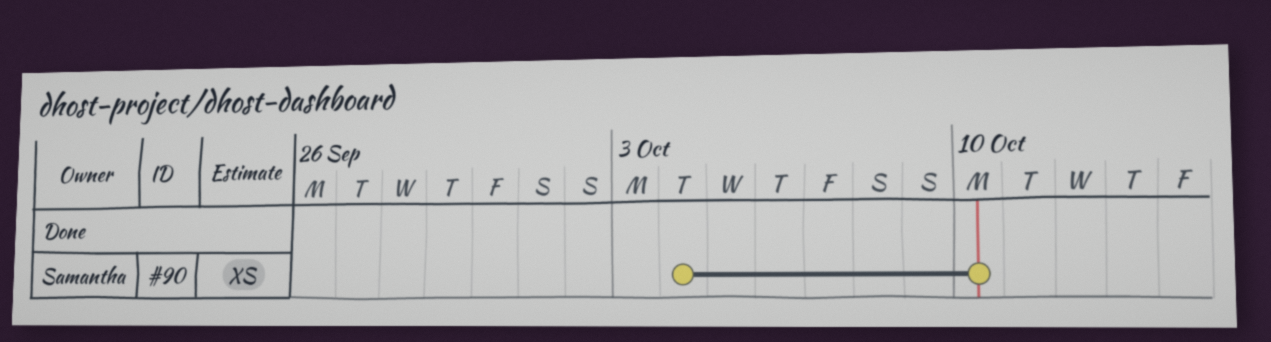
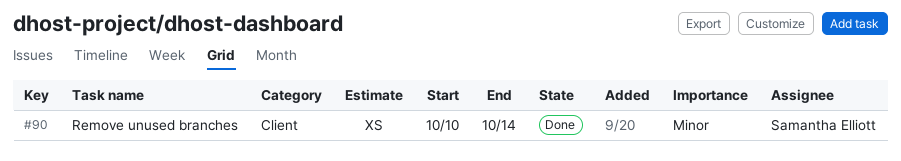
#90, start: Oct 4 -> Oct 10
#90, due: Oct 10 -> Oct 14

